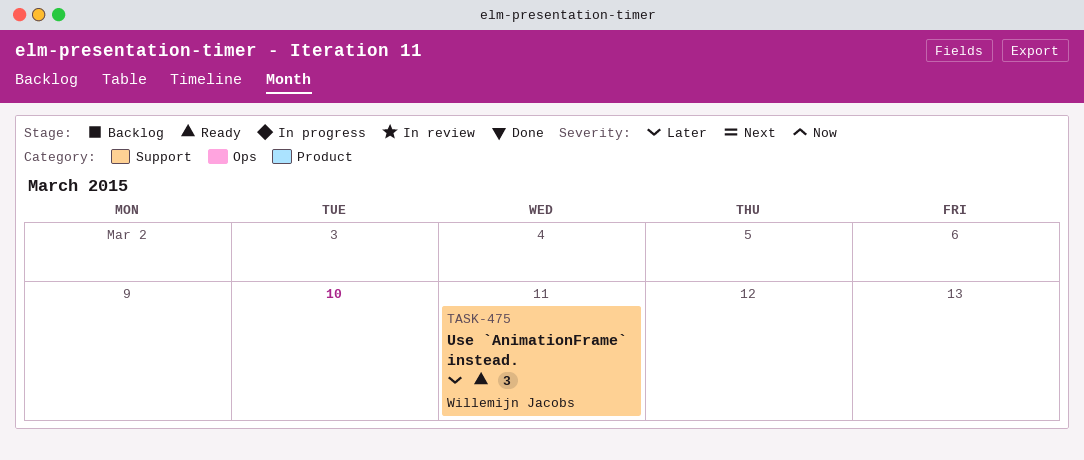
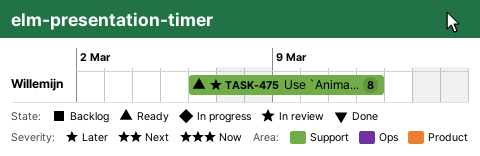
TASK-475, estimate: 3 -> 8
TASK-475, due: Mar 11 -> Mar 12

